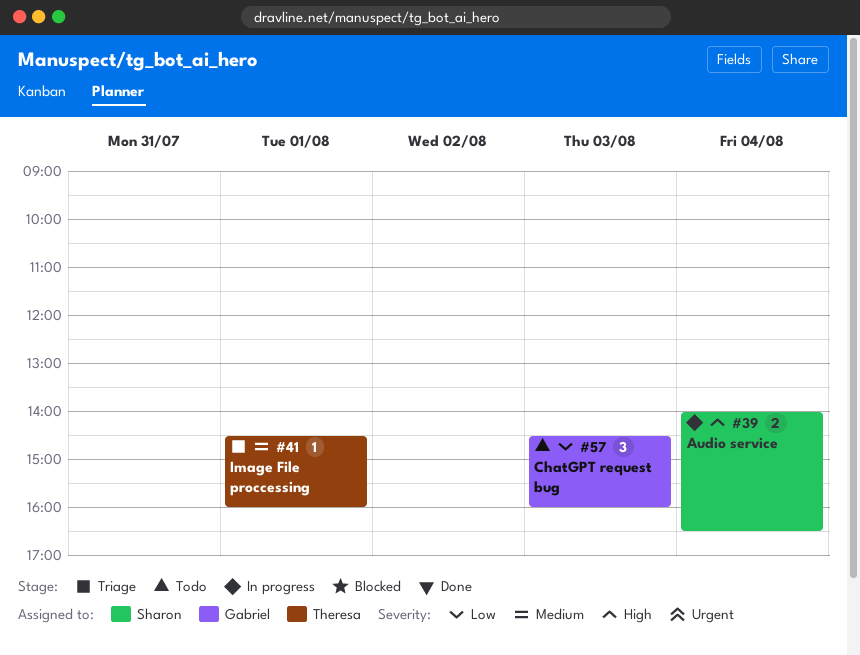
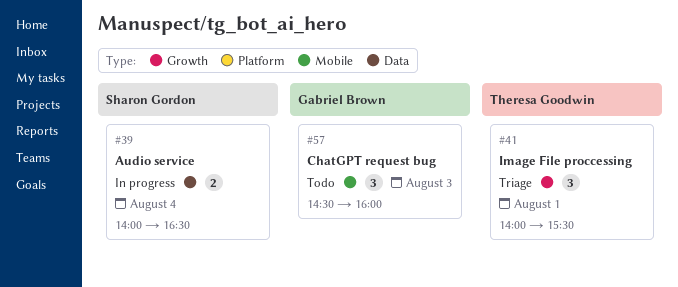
#41, estimate: 1 -> 3
#41, begins: 14:30 -> 14:00
#41, ends: 16:00 -> 15:30

